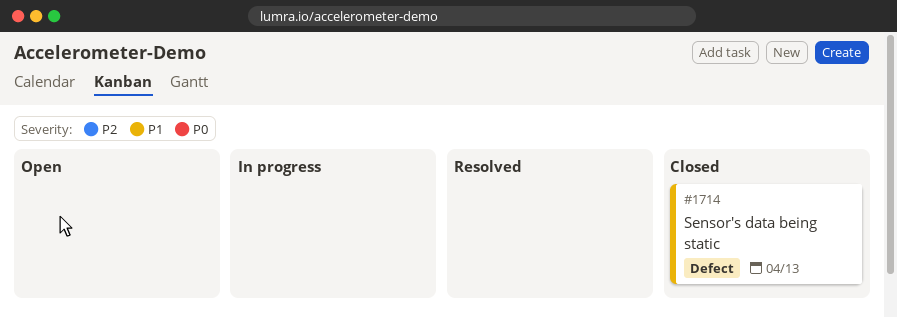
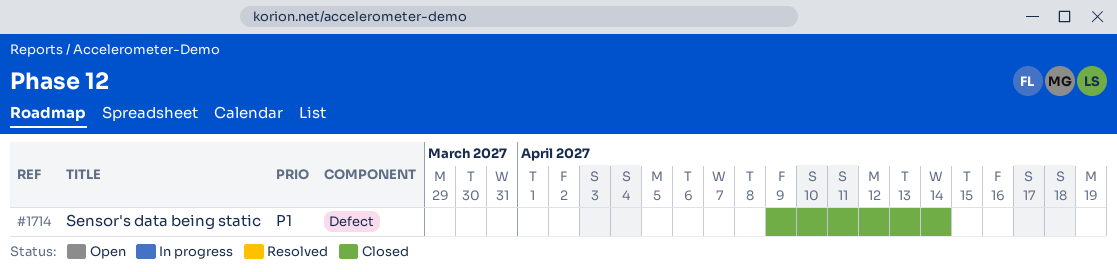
#1714, due: Apr 13 -> Apr 14

